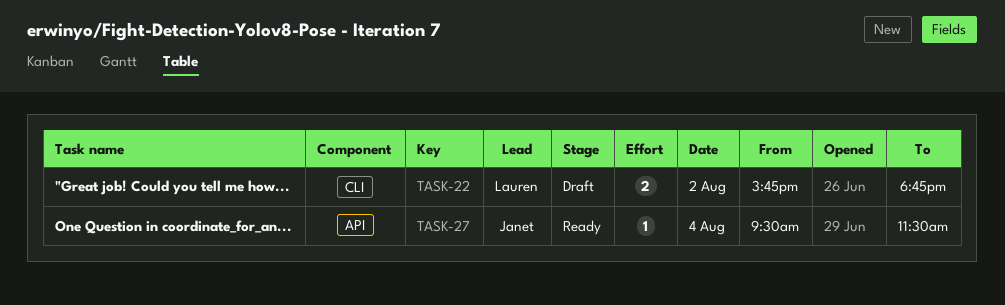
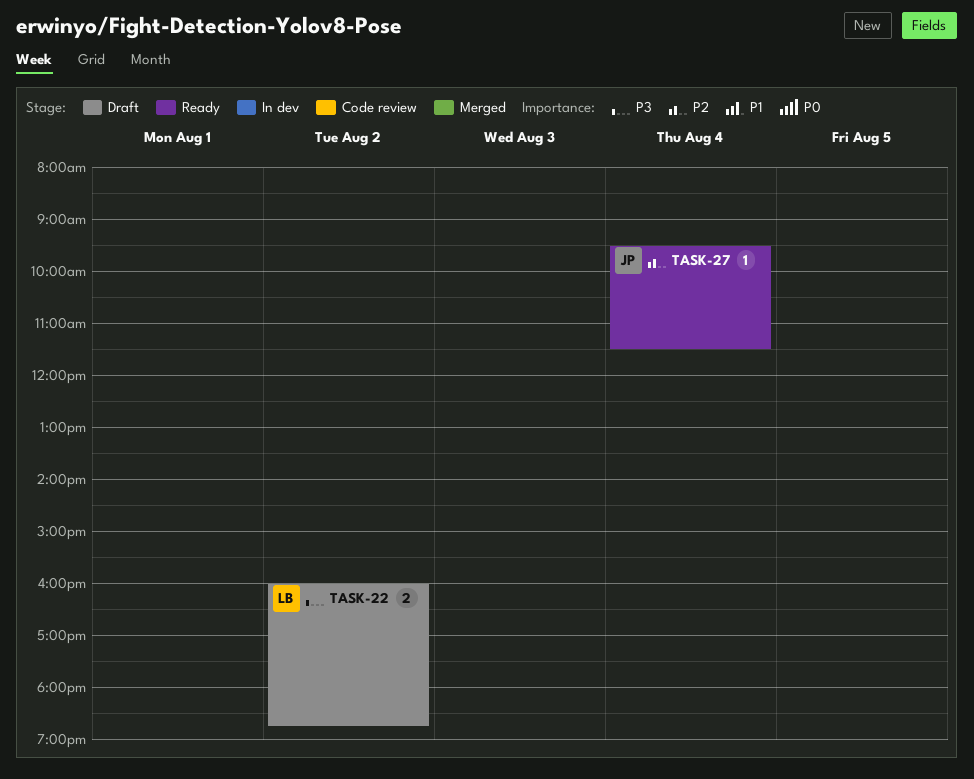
TASK-22, begins: 15:45 -> 16:00

